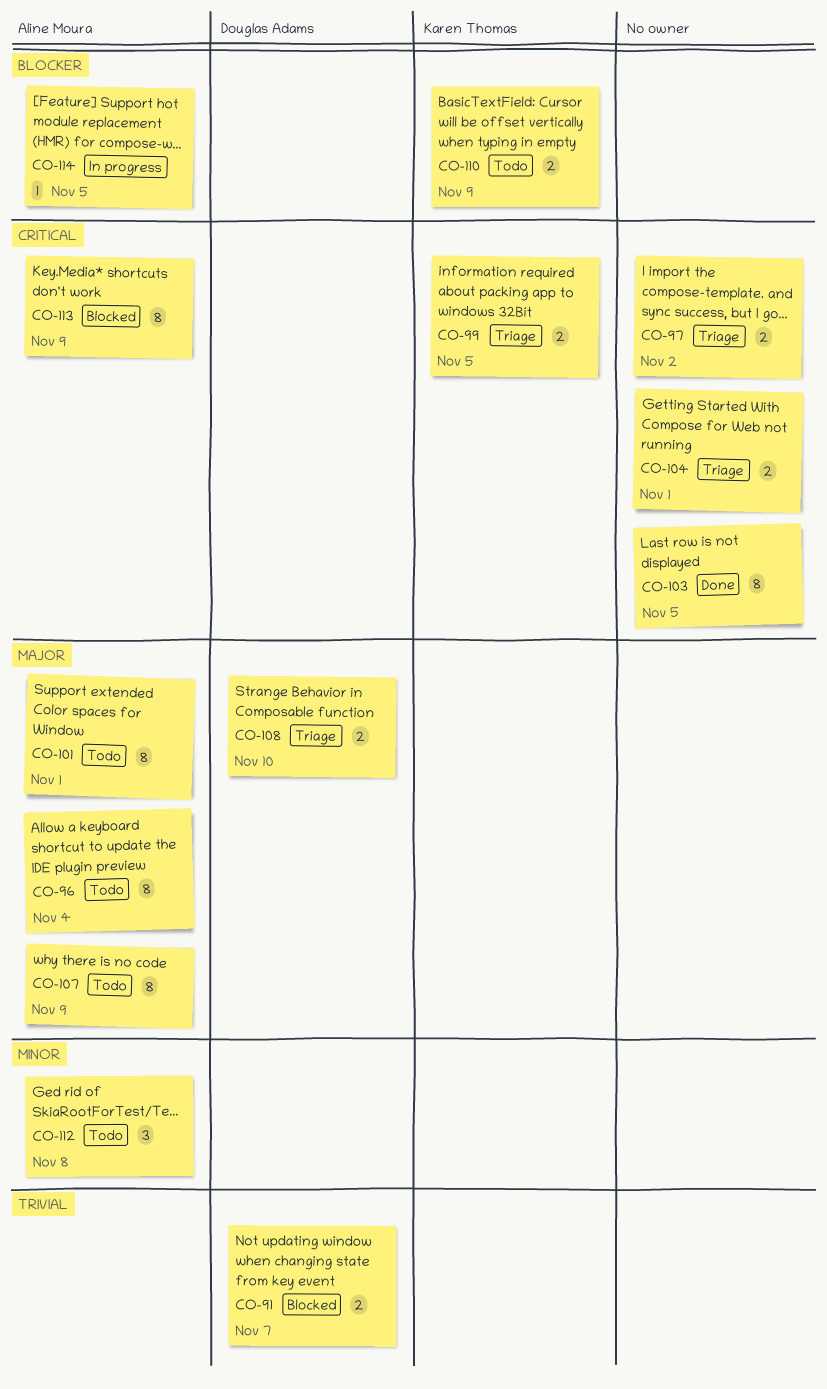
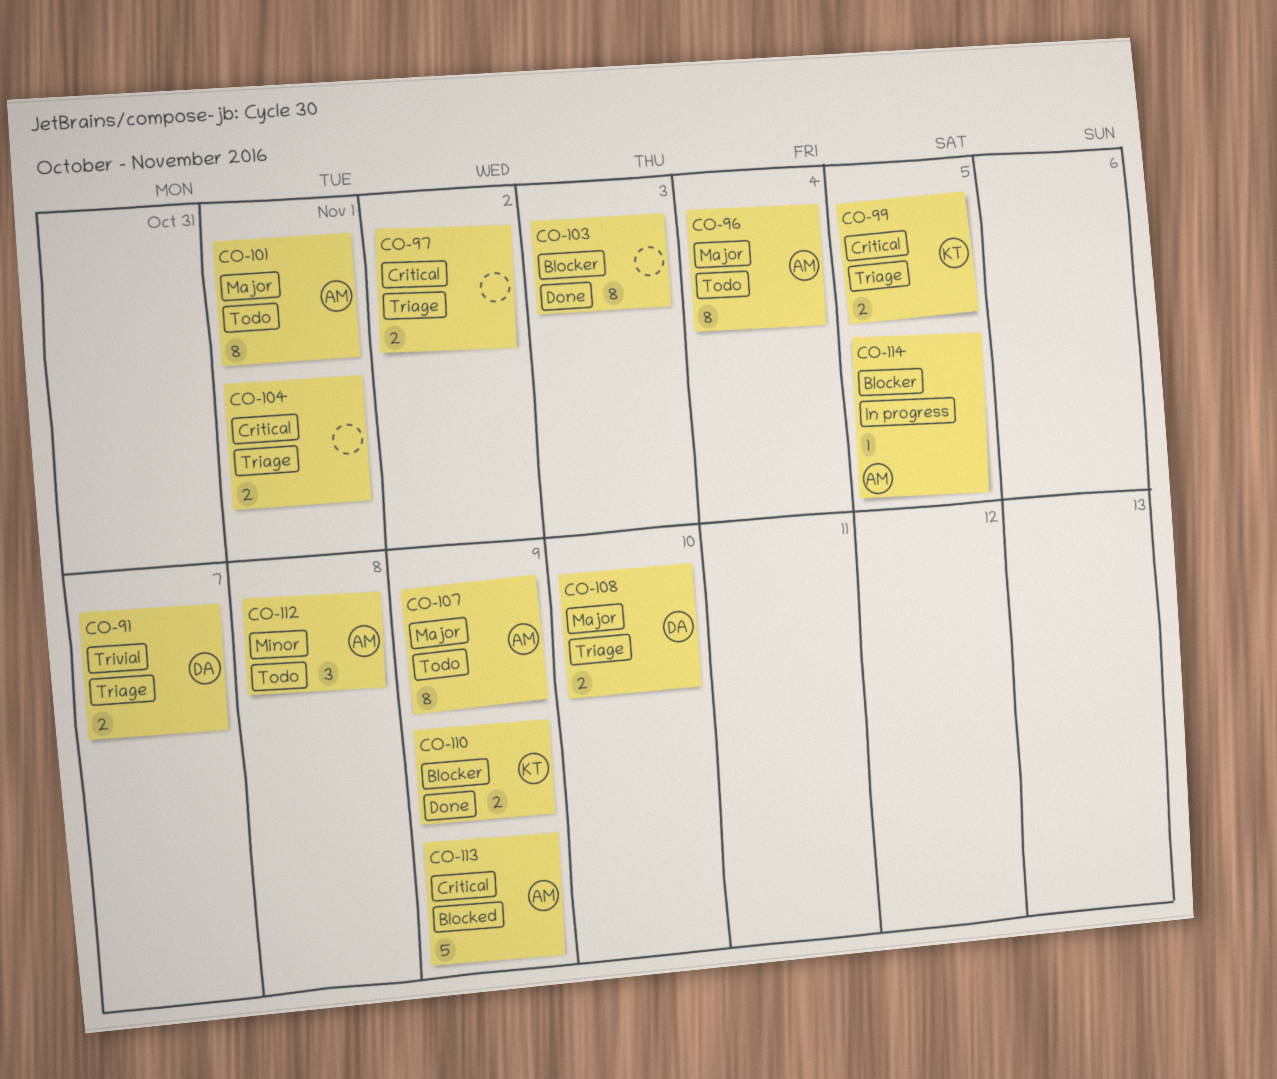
CO-91, status: Blocked -> Triage
CO-103, priority: Critical -> Blocker
CO-103, due: Nov 5 -> Nov 3
CO-110, status: Todo -> Done
CO-113, estimate: 8 -> 5

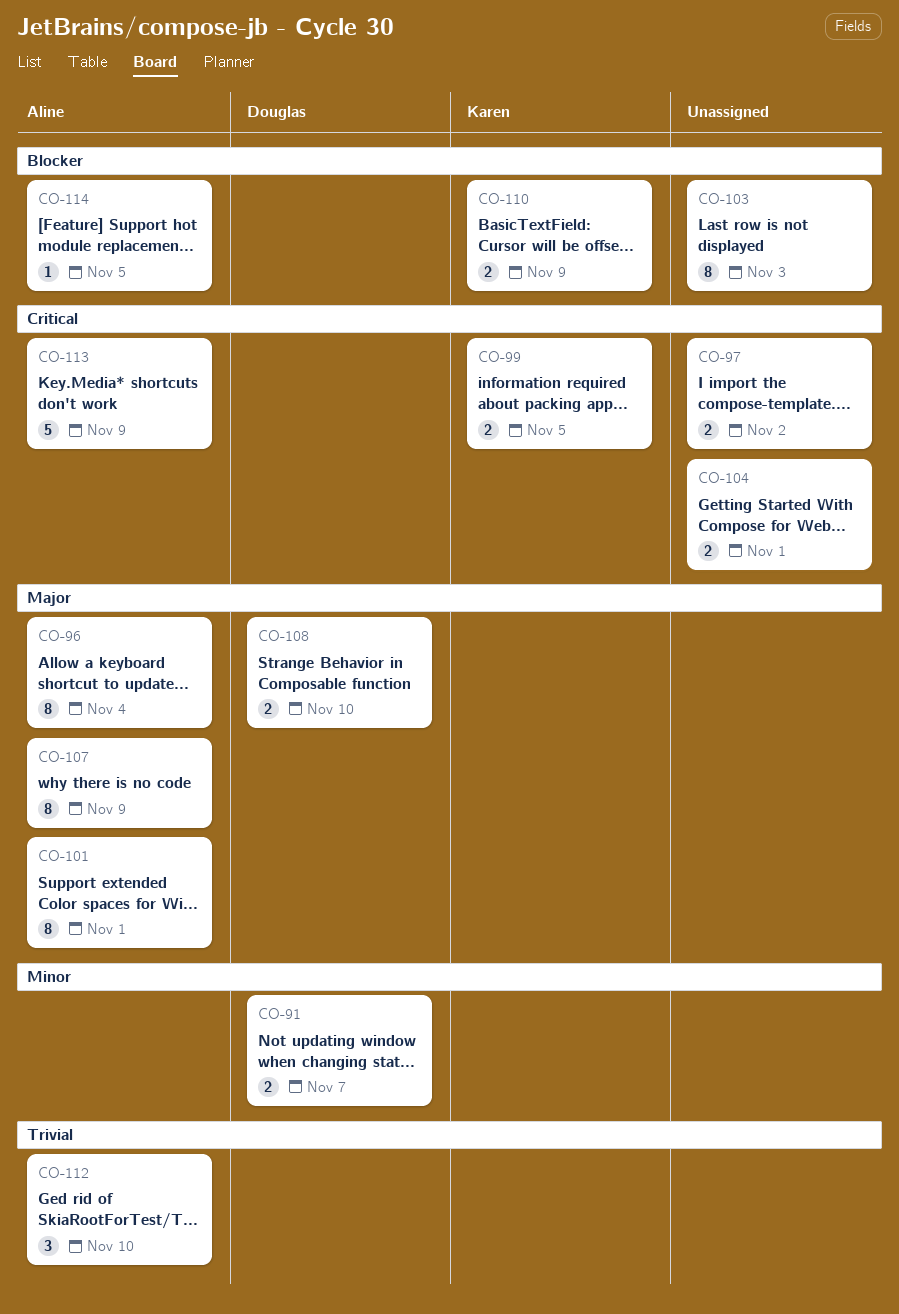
CO-91, priority: Trivial -> Minor
CO-112, priority: Minor -> Trivial
CO-112, due: Nov 8 -> Nov 10

